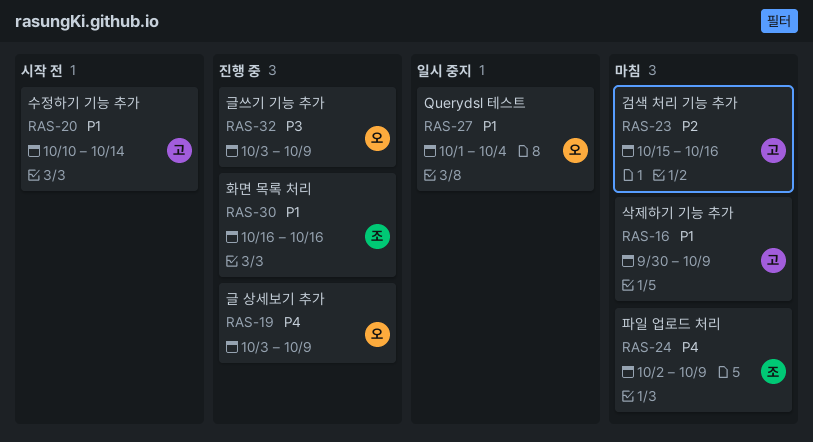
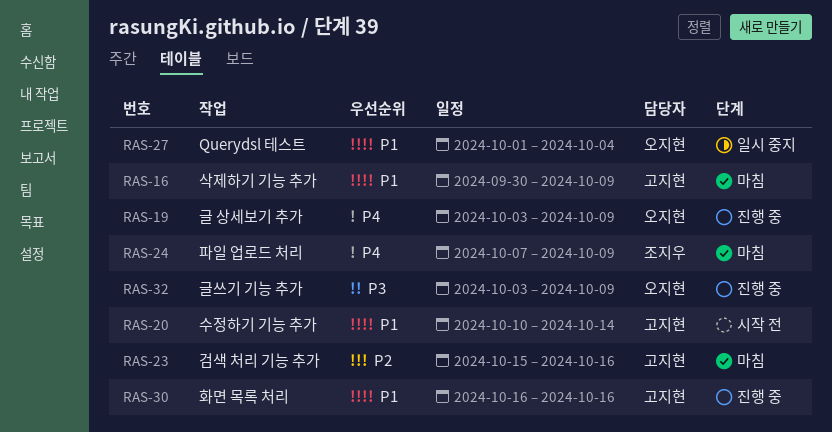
RAS-24, start: Oct 2 -> Oct 7
RAS-30, owner: 조지우 -> 고지현

